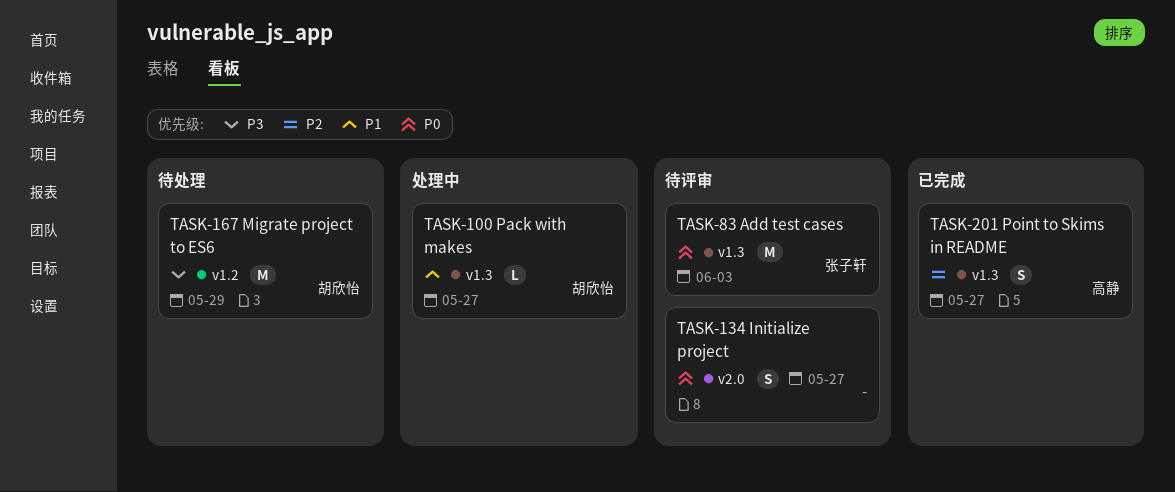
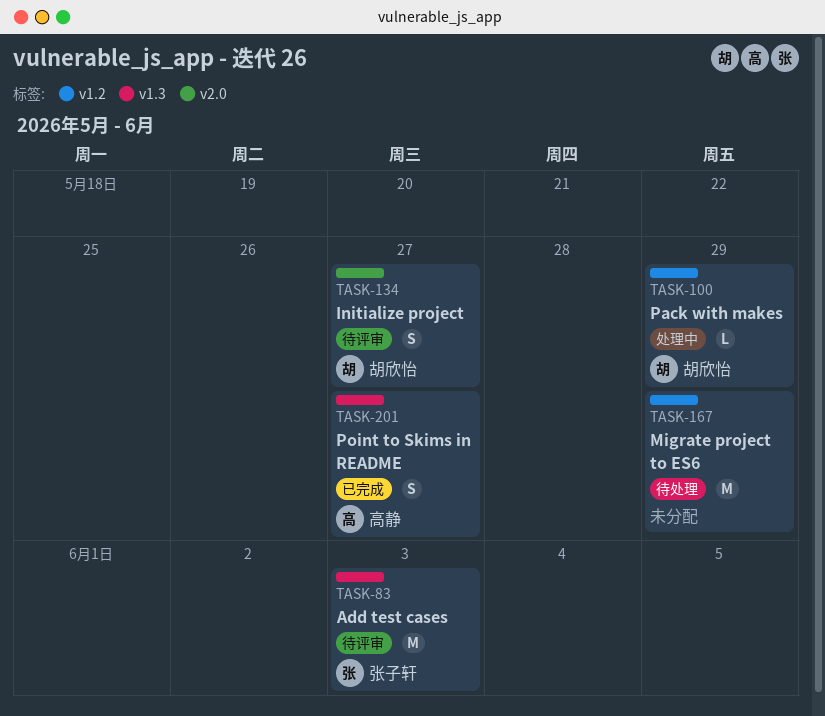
TASK-100, label: v1.3 -> v1.2
TASK-100, due: May 27 -> May 29
TASK-134, owner: none -> 胡欣怡
TASK-167, owner: 胡欣怡 -> none

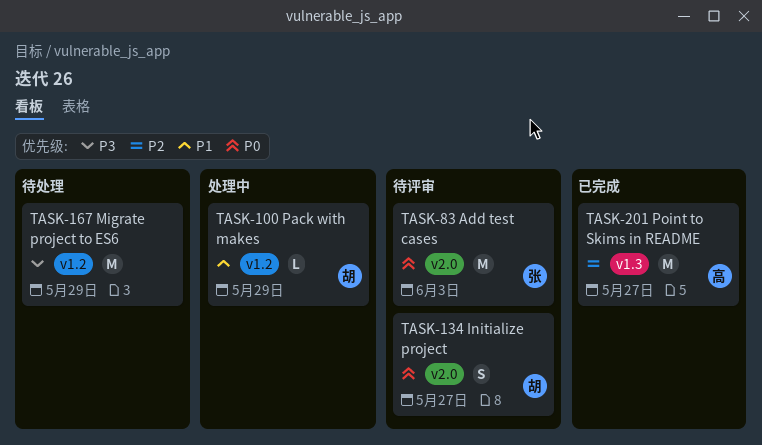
TASK-83, label: v1.3 -> v2.0
TASK-201, estimate: S -> M

